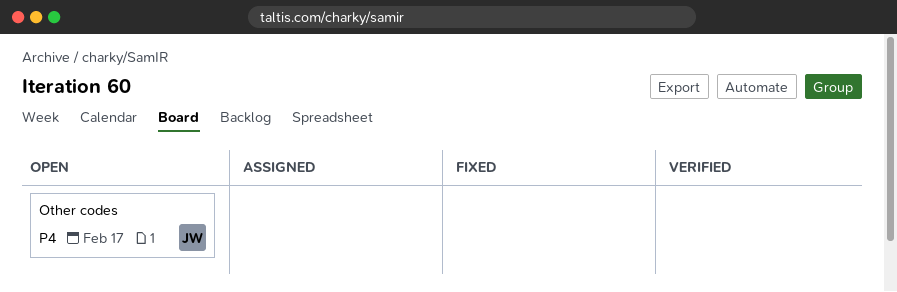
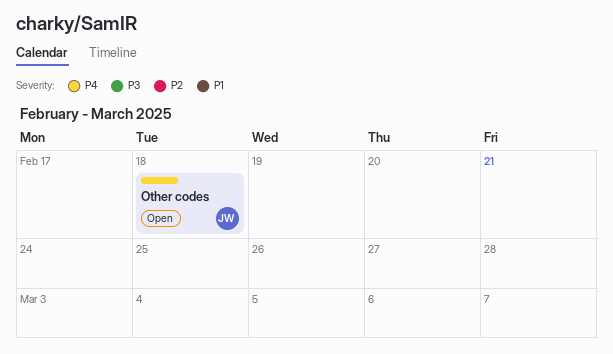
Other codes, due: Feb 17 -> Feb 18

